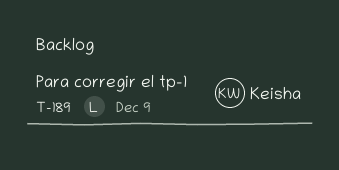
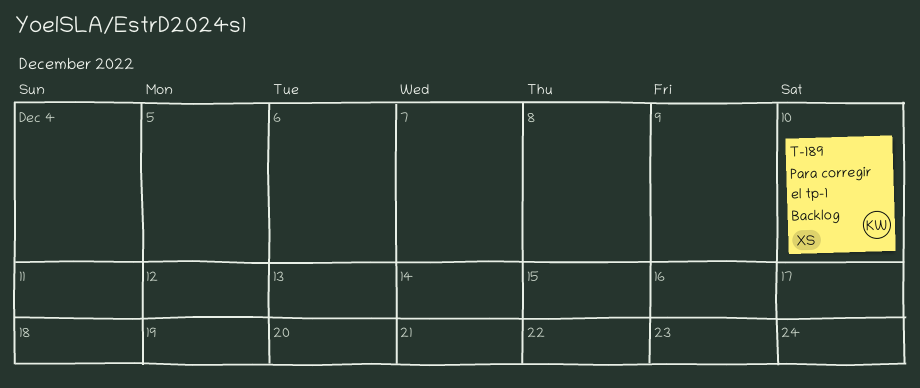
T-189, estimate: L -> XS
T-189, due: Dec 9 -> Dec 10

